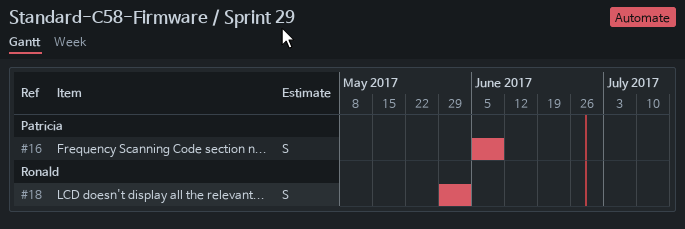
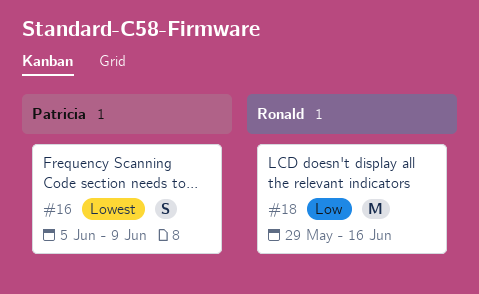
#18, estimate: S -> M
#18, due: Jun 2 -> Jun 16

